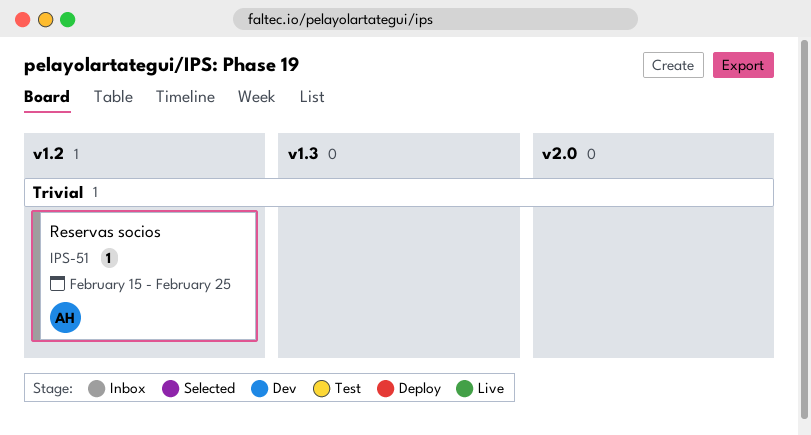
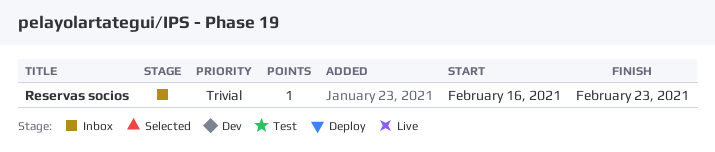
Reservas socios, start: Feb 15 -> Feb 16
Reservas socios, due: Feb 25 -> Feb 23

